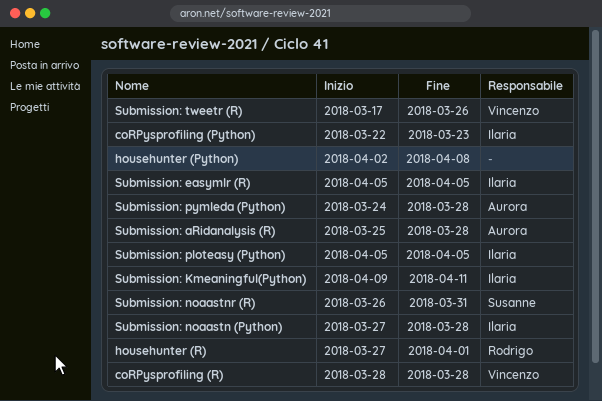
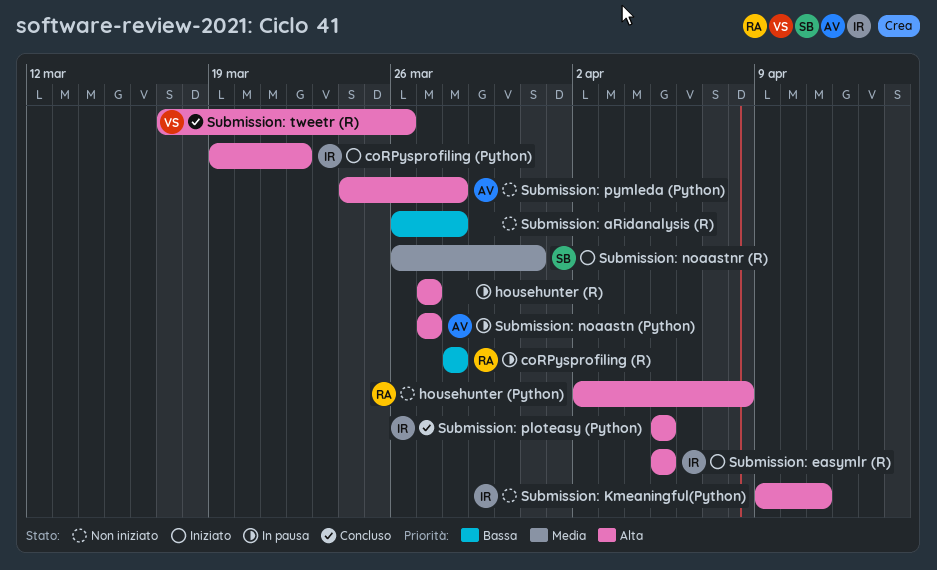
coRPysprofiling (Python), start: Mar 22 -> Mar 19
coRPysprofiling (Python), due: Mar 23 -> Mar 22
coRPysprofiling (R), owner: Vincenzo -> Rodrigo
househunter (Python), owner: none -> Rodrigo
househunter (R), owner: Rodrigo -> none
househunter (R), due: Apr 1 -> Mar 27
Submission: aRidanalysis (R), owner: Aurora -> none
Submission: aRidanalysis (R), start: Mar 25 -> Mar 26
Submission: noaastn (Python), owner: Ilaria -> Aurora
Submission: noaastn (Python), due: Mar 28 -> Mar 27

